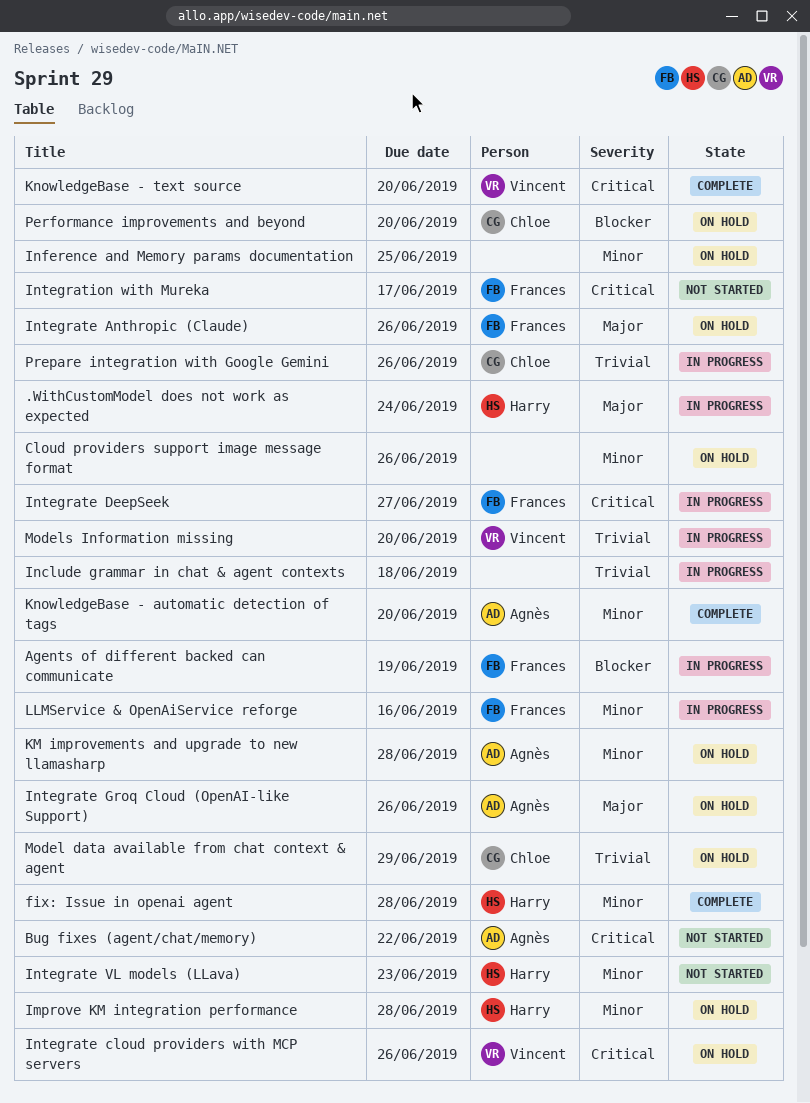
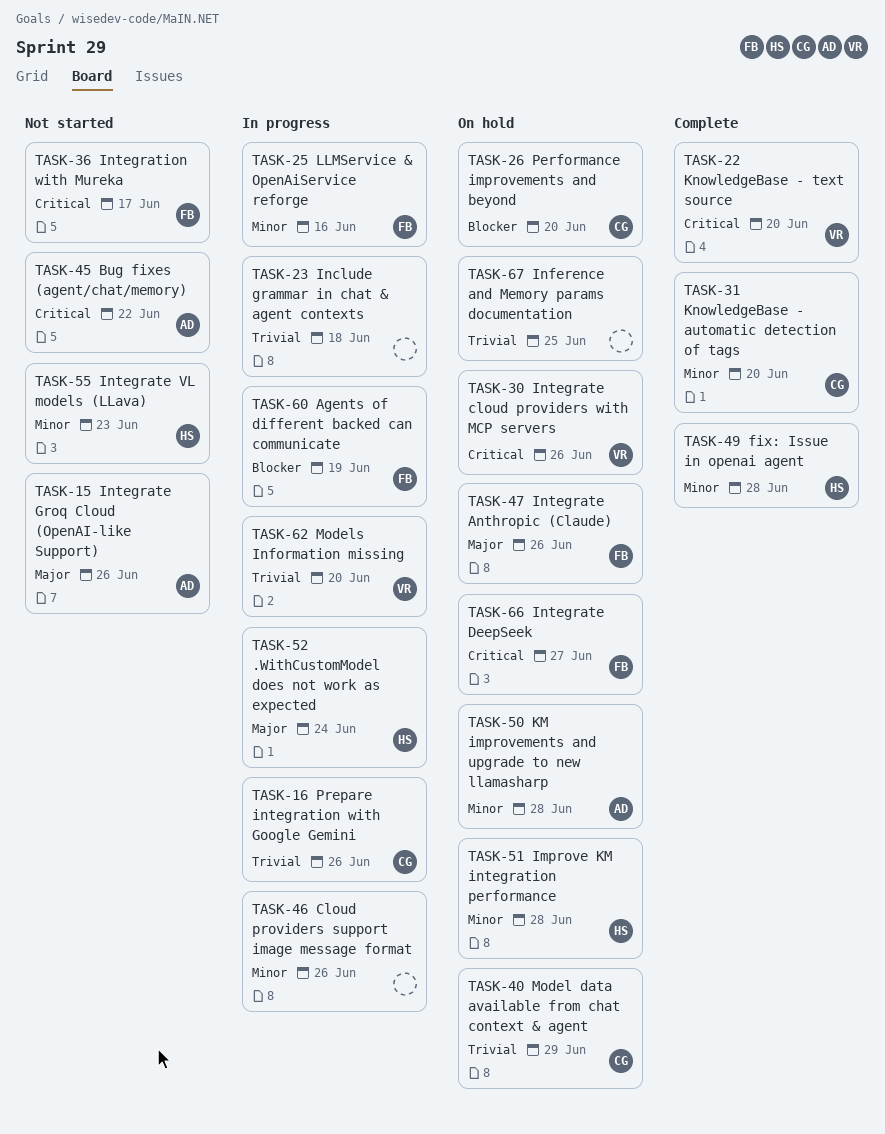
Cloud providers support image message format, status: On hold -> In progress
Inference and Memory params documentation, priority: Minor -> Trivial
Integrate DeepSeek, status: In progress -> On hold
Integrate Groq Cloud (OpenAI-like Support), status: On hold -> Not started
KnowledgeBase - automatic detection of tags, owner: Agnès -> Chloe

